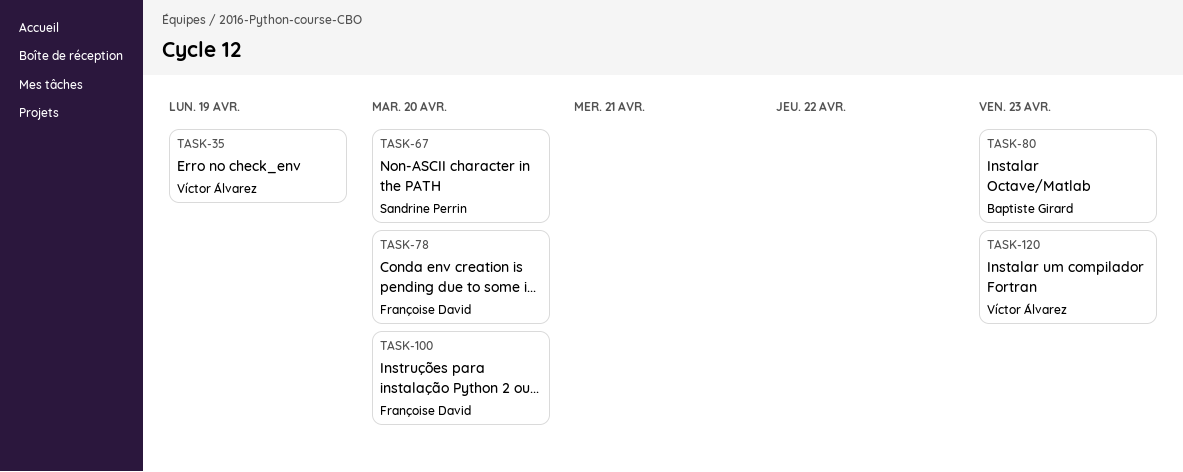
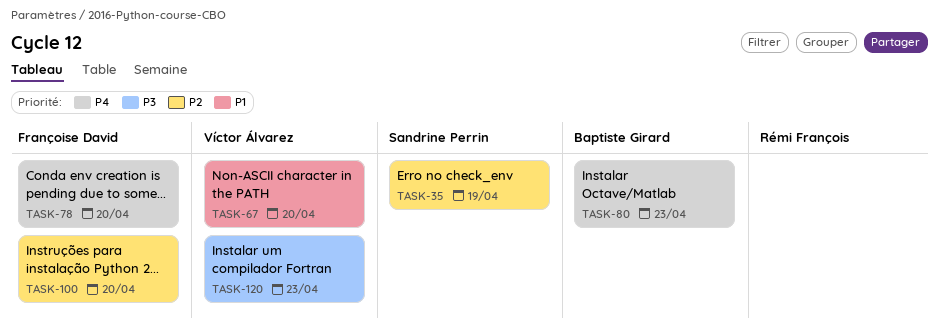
TASK-35, owner: Víctor Álvarez -> Sandrine Perrin
TASK-67, owner: Sandrine Perrin -> Víctor Álvarez

